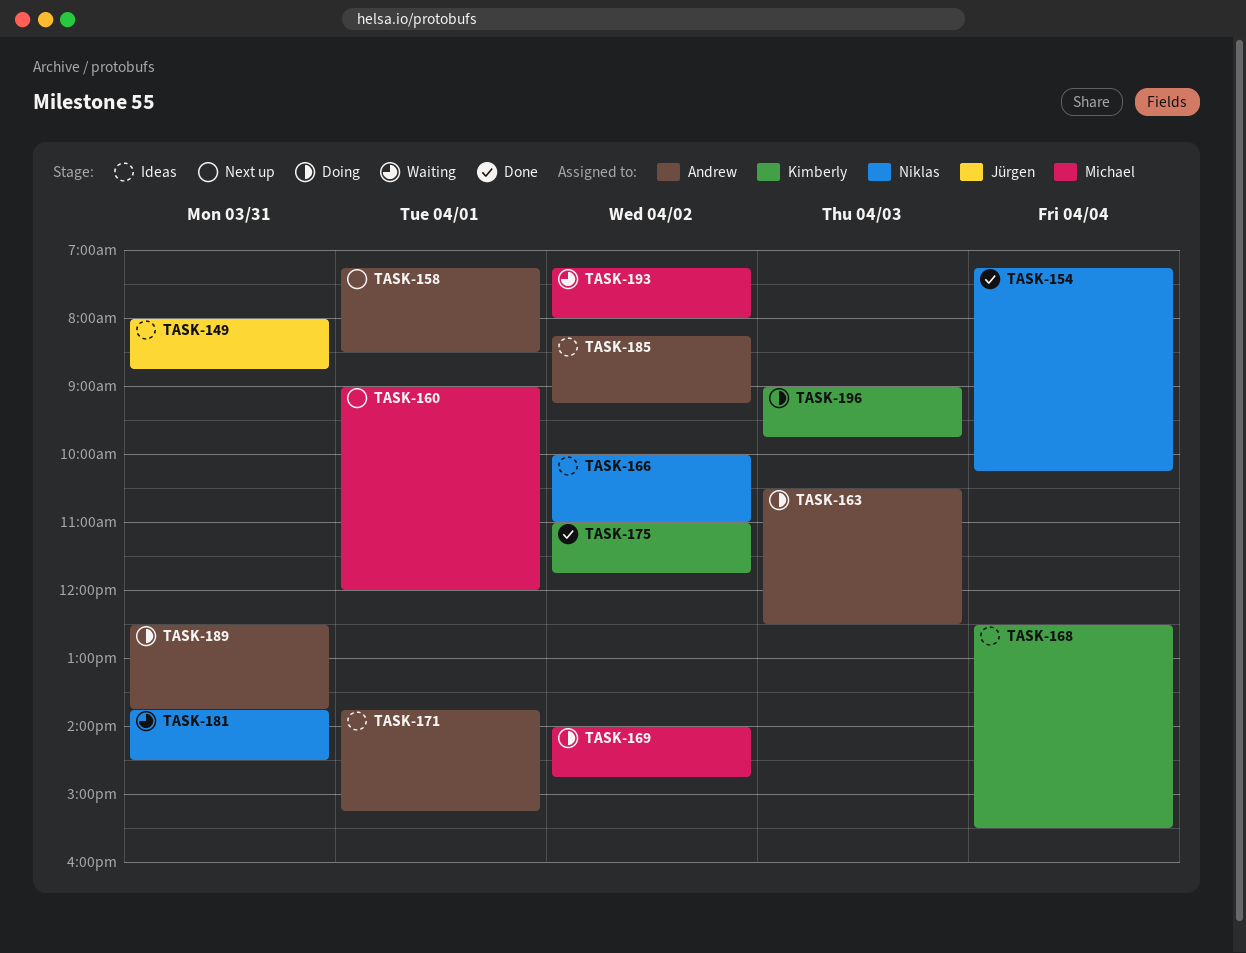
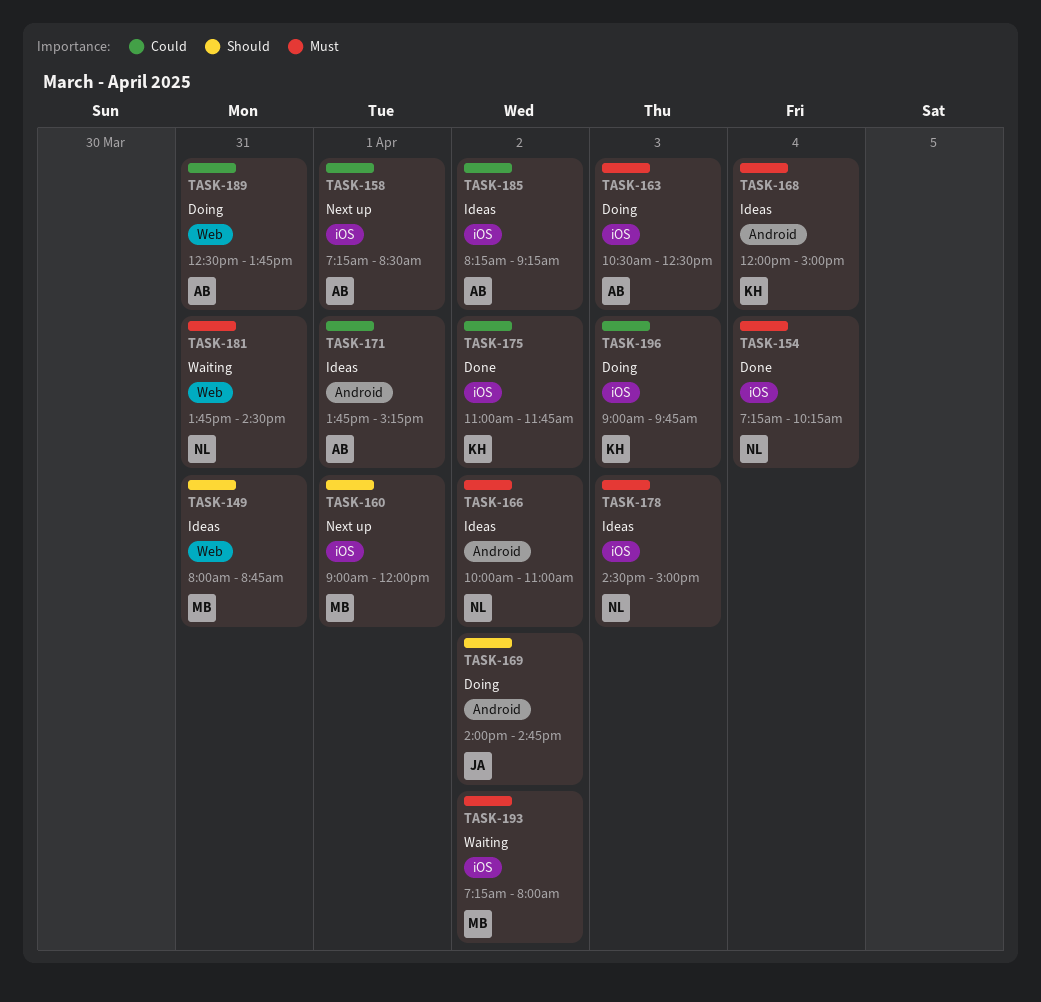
TASK-149, owner: Jürgen -> Michael
TASK-168, begins: 12:30 -> 12:00
TASK-168, ends: 15:30 -> 15:00
TASK-169, owner: Michael -> Jürgen
TASK-178: none -> present

